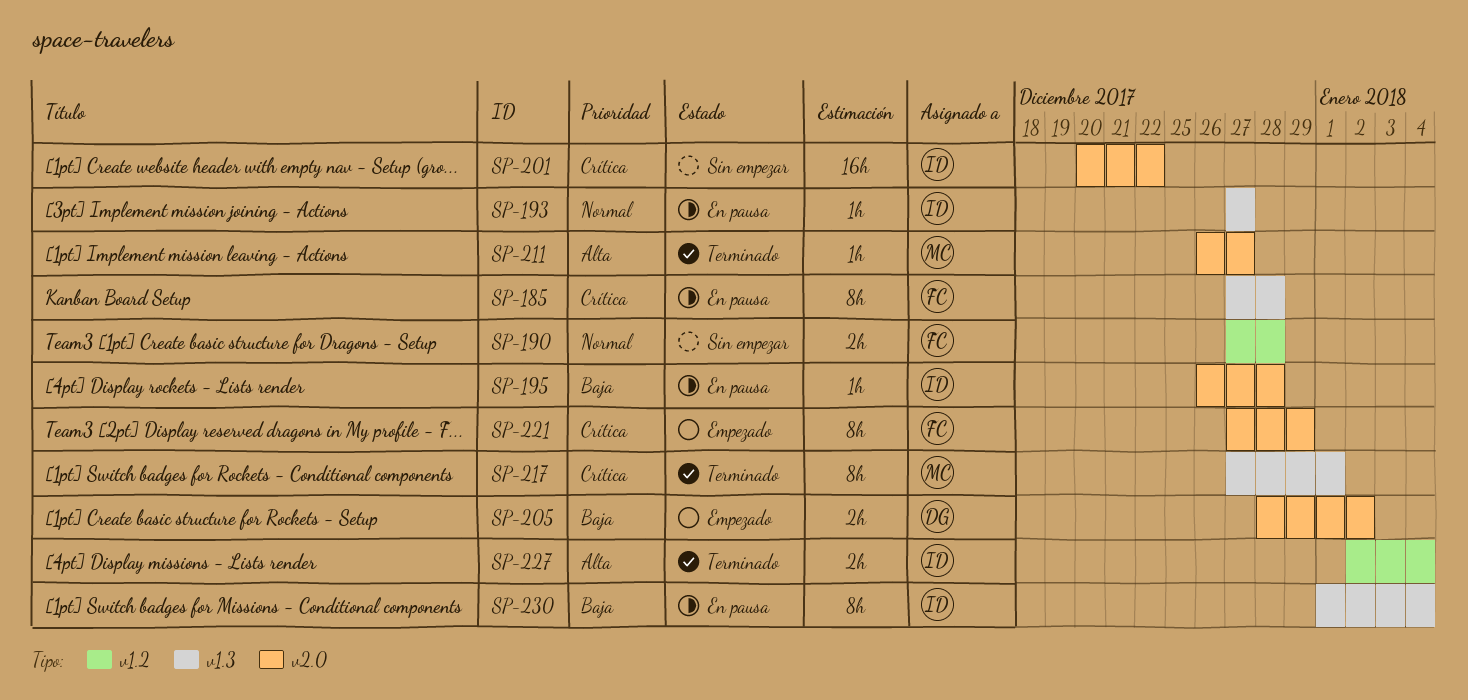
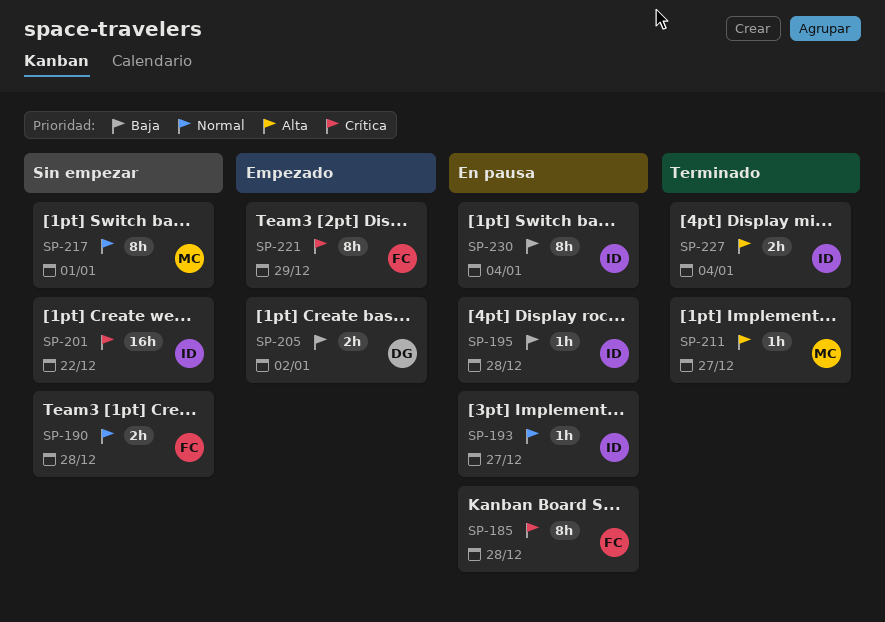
SP-217, status: Terminado -> Sin empezar
SP-217, priority: Crítica -> Normal

